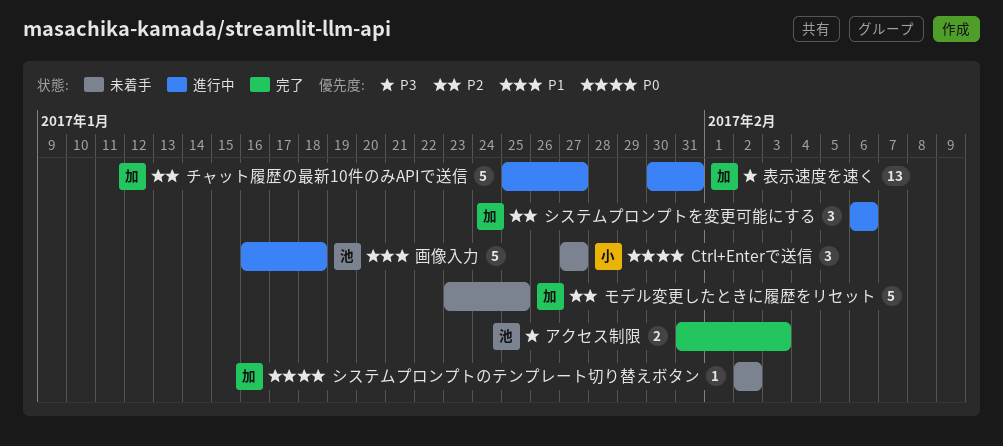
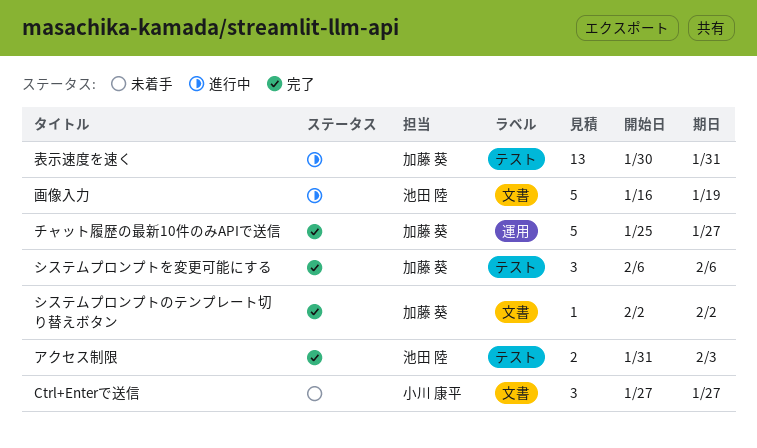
システムプロンプトのテンプレート切り替えボタン, status: 未着手 -> 完了
システムプロンプトを変更可能にする, status: 進行中 -> 完了
チャット履歴の最新10件のみAPIで送信, status: 進行中 -> 完了
モデル変更したときに履歴をリセット: present -> none
画像入力, due: Jan 18 -> Jan 19

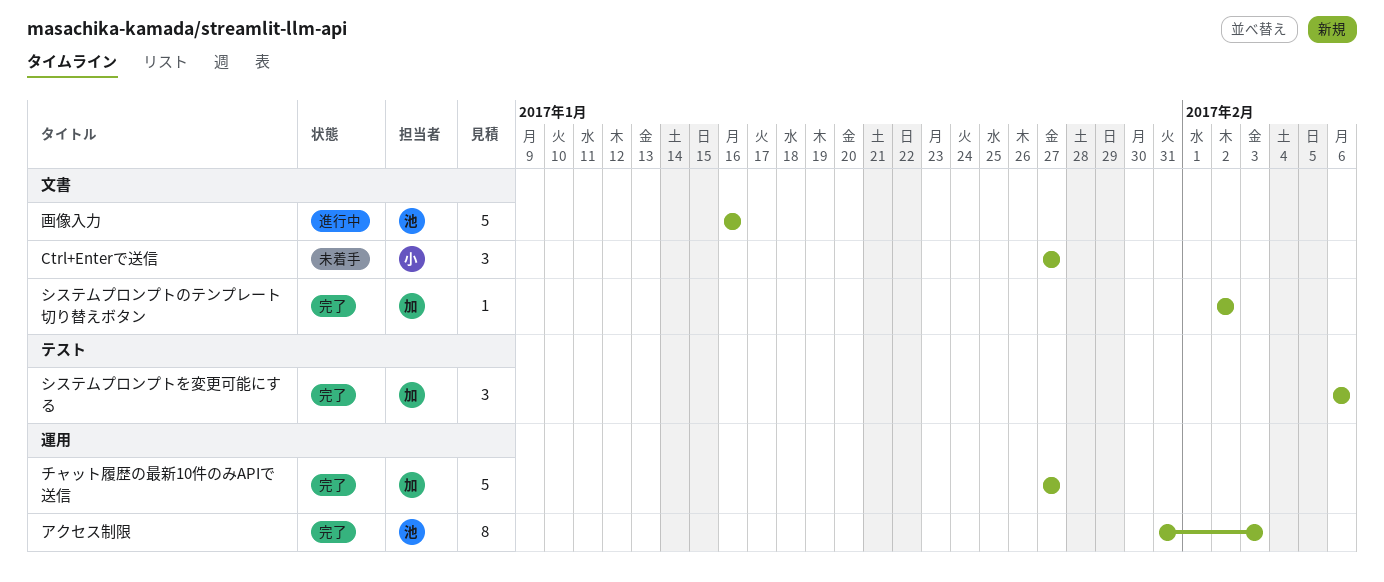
アクセス制限, label: テスト -> 運用
アクセス制限, estimate: 2 -> 8
チャット履歴の最新10件のみAPIで送信, start: Jan 25 -> Jan 27
画像入力, due: Jan 19 -> Jan 16
表示速度を速く: present -> none

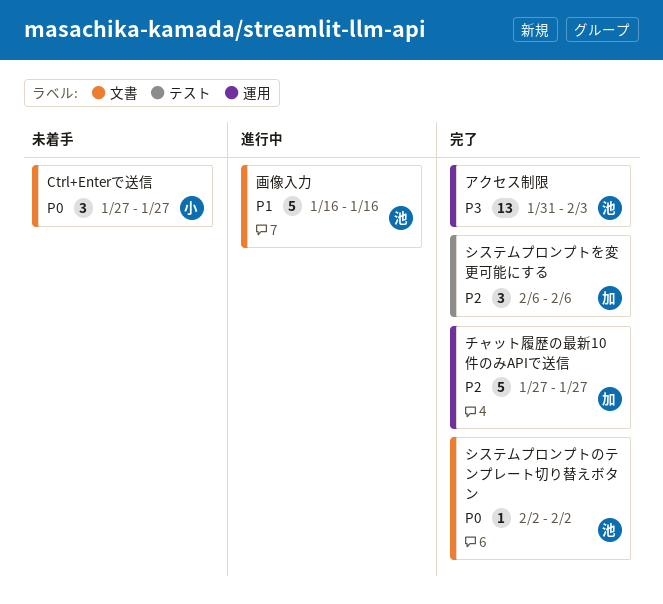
アクセス制限, estimate: 8 -> 13
システムプロンプトのテンプレート切り替えボタン, owner: 加 -> 池

